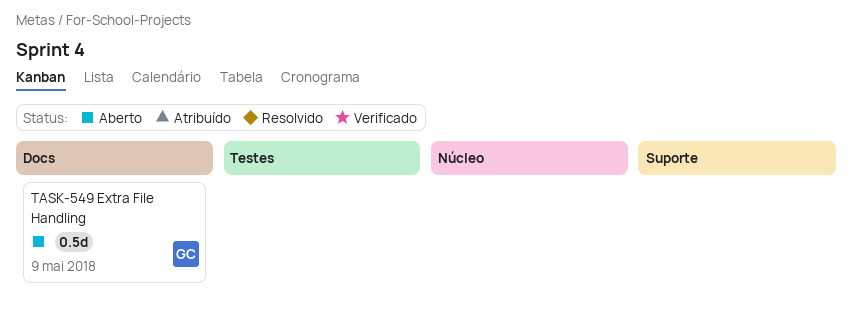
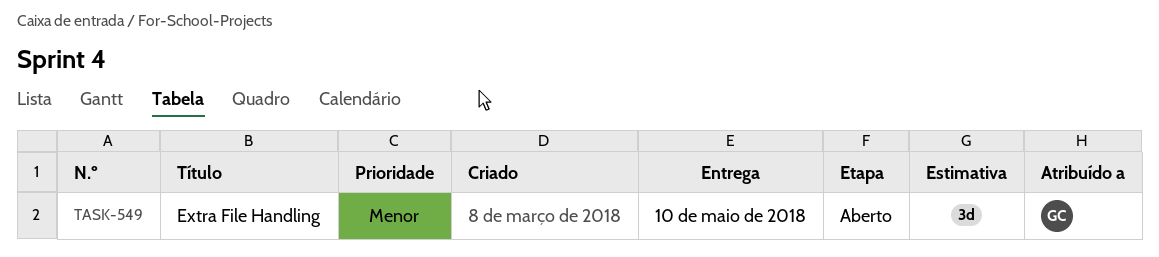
TASK-549, estimate: 0.5d -> 3d
TASK-549, due: May 9 -> May 10

